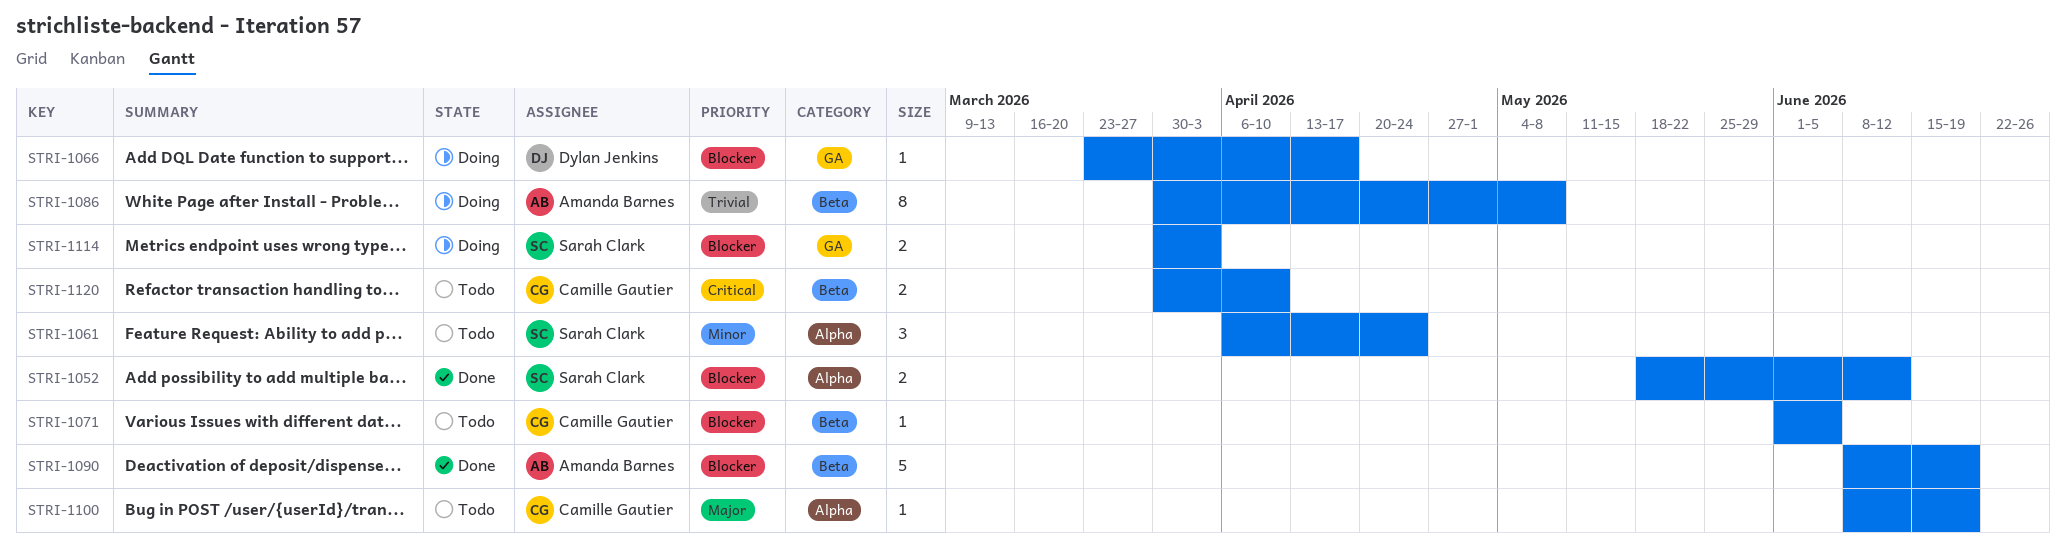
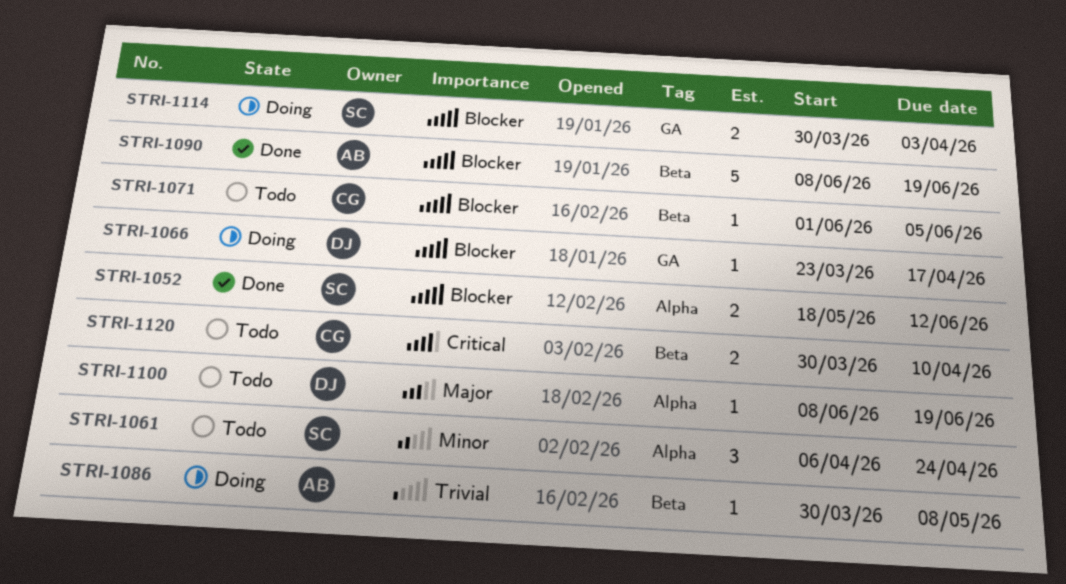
STRI-1086, estimate: 8 -> 1
STRI-1100, owner: Camille Gautier -> Dylan Jenkins

